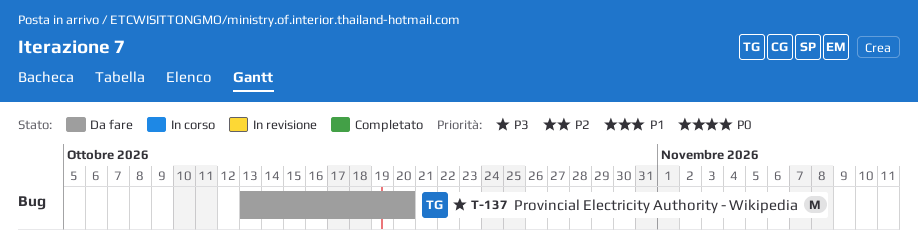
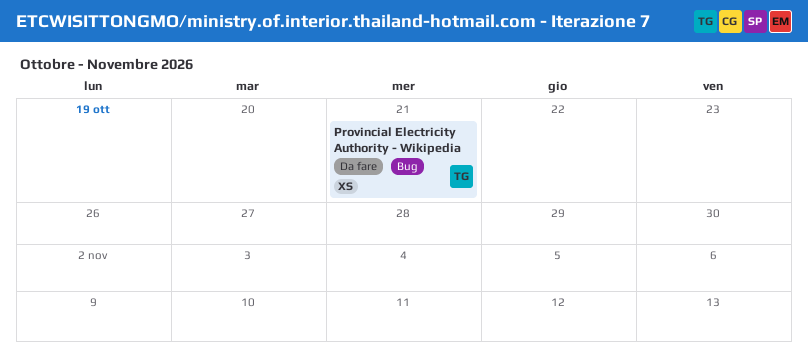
Provincial Electricity Authority - Wikipedia, estimate: M -> XS
Provincial Electricity Authority - Wikipedia, due: Oct 20 -> Oct 21

